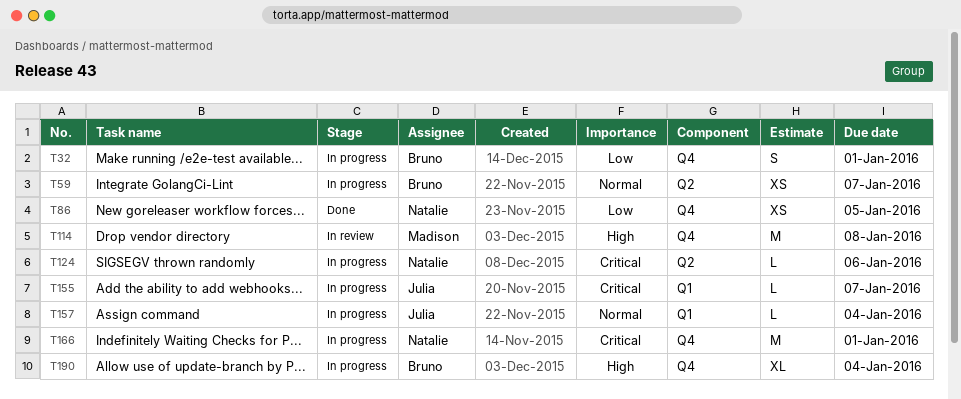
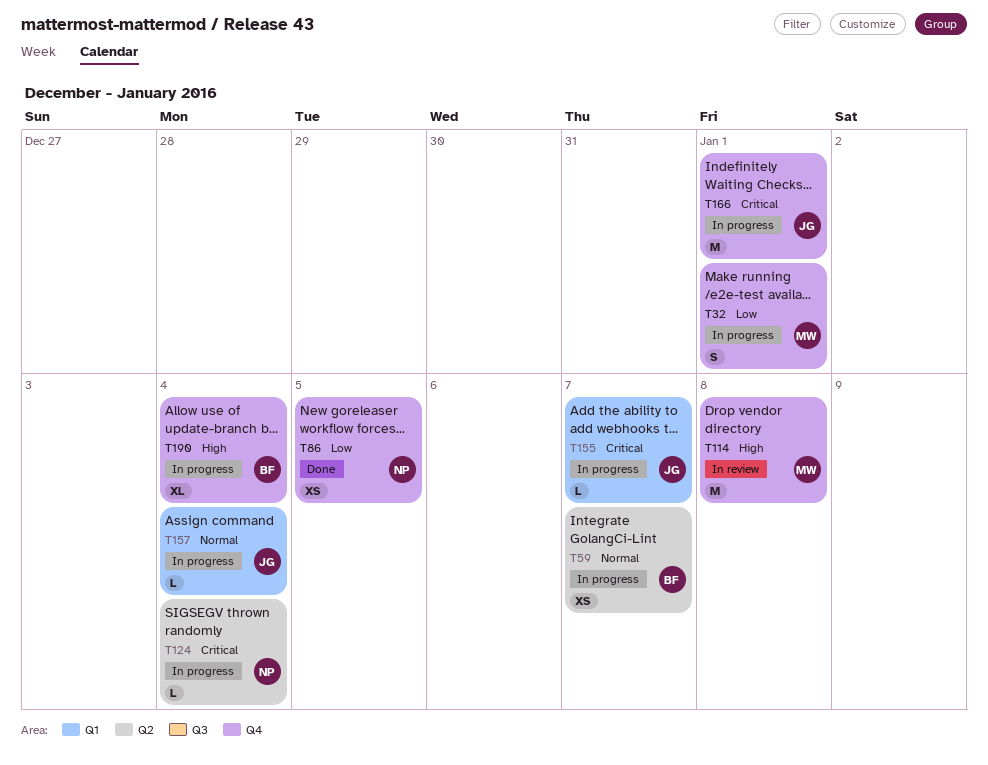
T32, owner: Bruno -> Madison
T124, due: Jan 6 -> Jan 4
T166, owner: Natalie -> Julia

